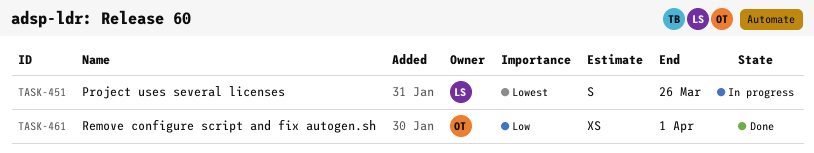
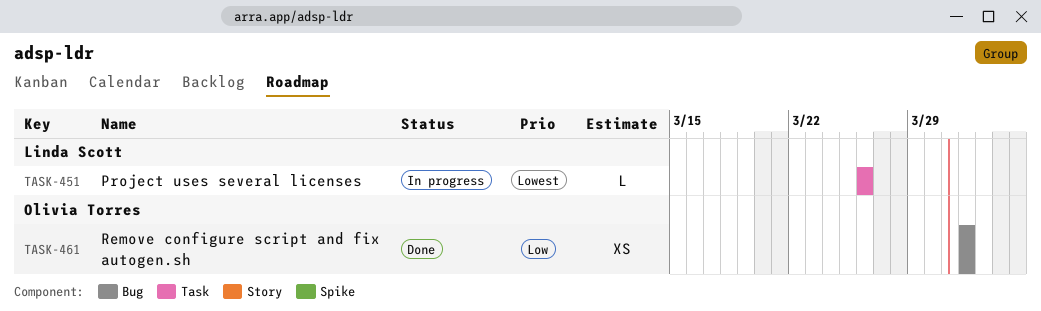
TASK-451, estimate: S -> L

